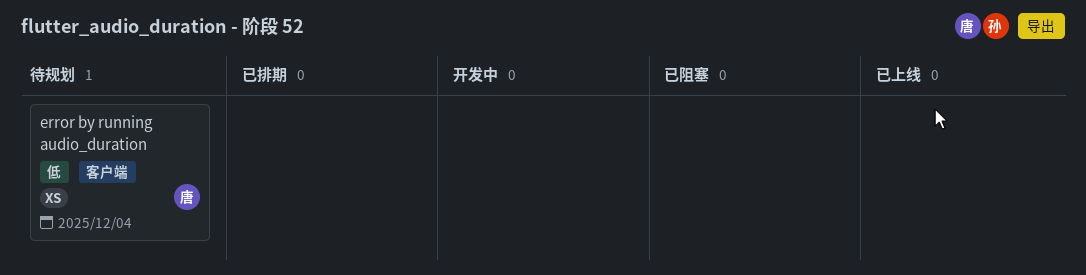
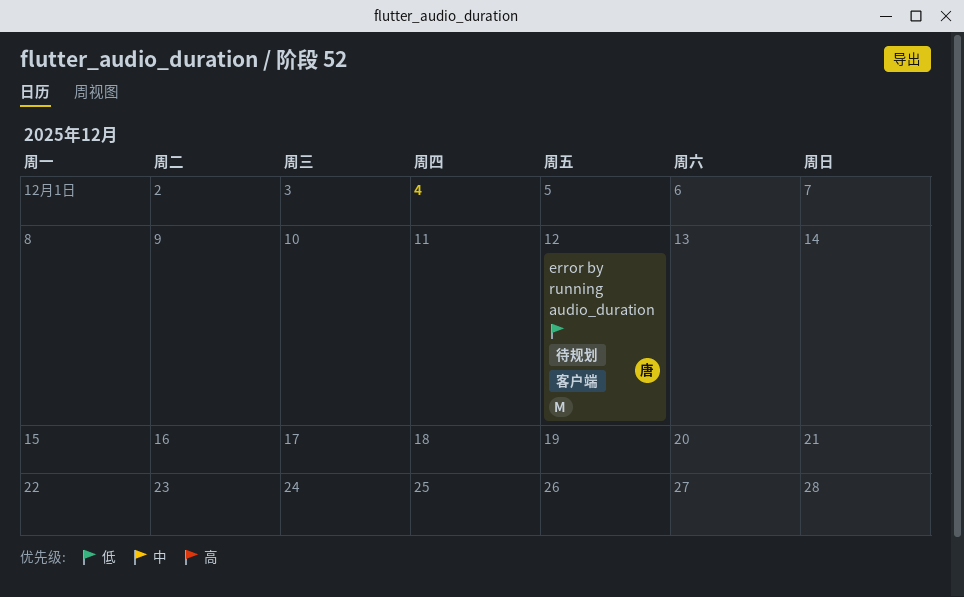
error by running audio_duration, estimate: XS -> M
error by running audio_duration, due: Dec 4 -> Dec 12

